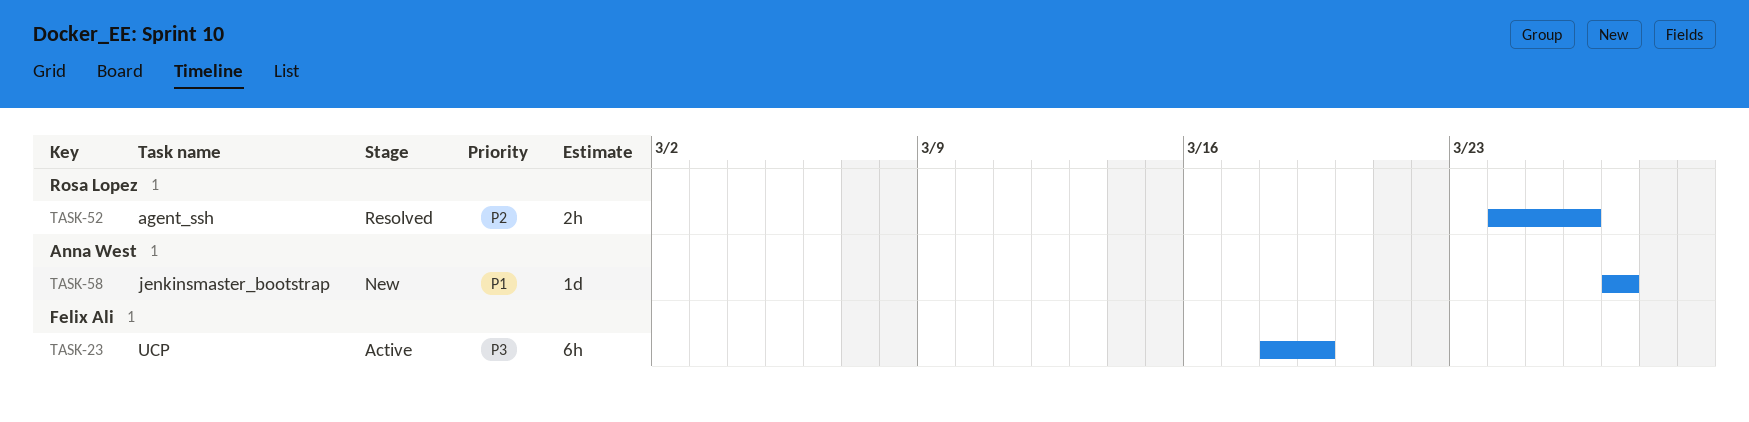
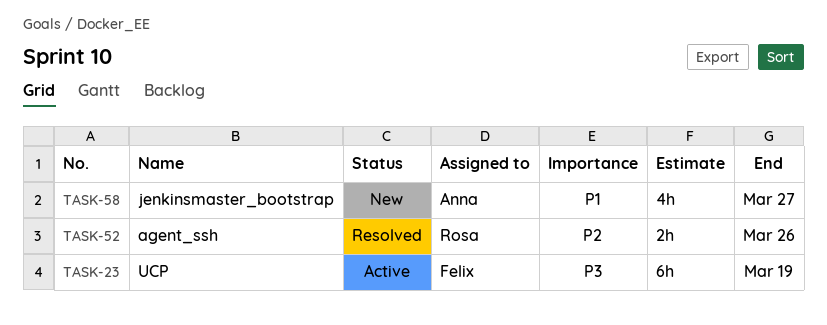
TASK-58, estimate: 1d -> 4h

